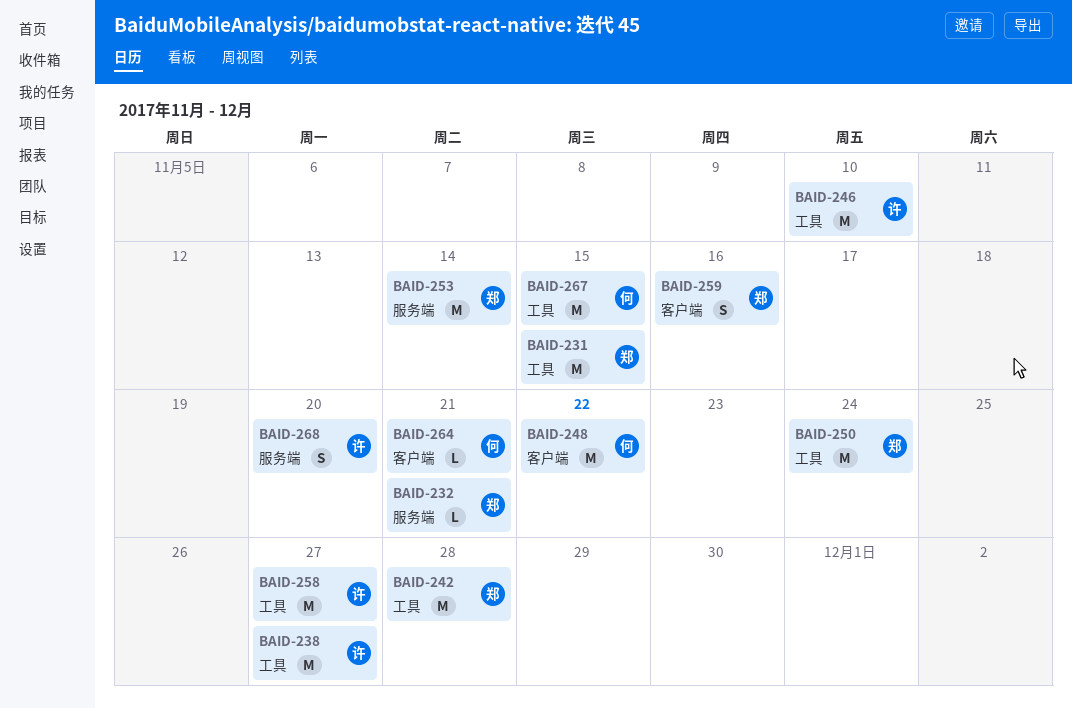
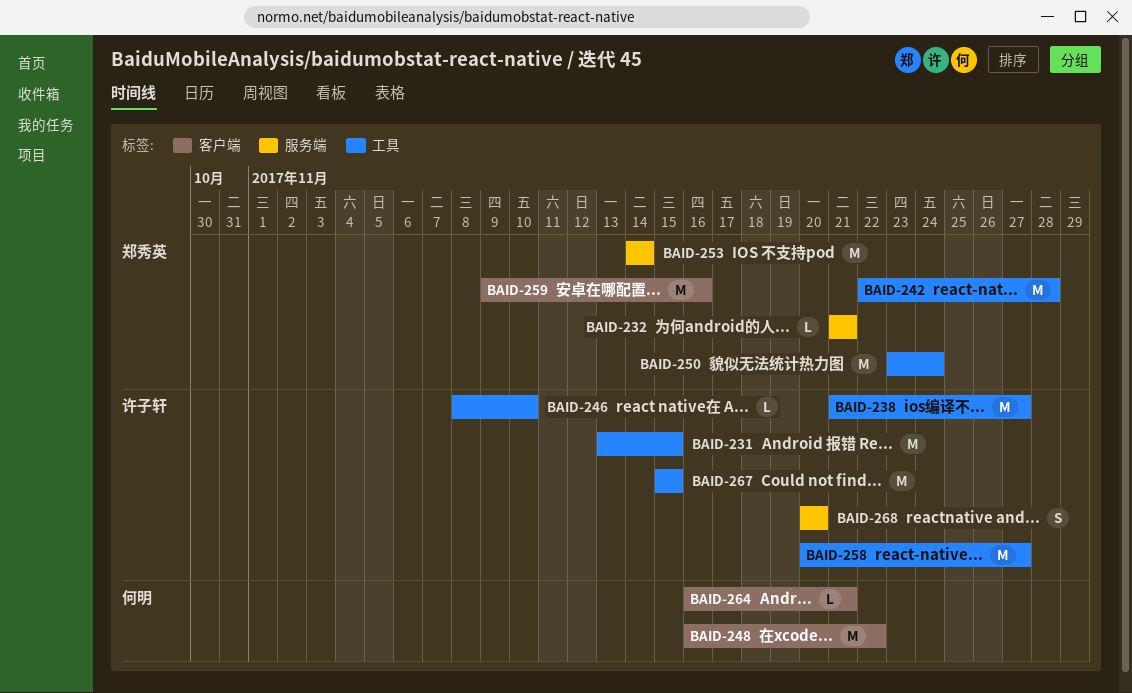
BAID-231, owner: 郑秀英 -> 许子轩
BAID-246, estimate: M -> L
BAID-259, estimate: S -> M
BAID-267, owner: 何明 -> 许子轩

